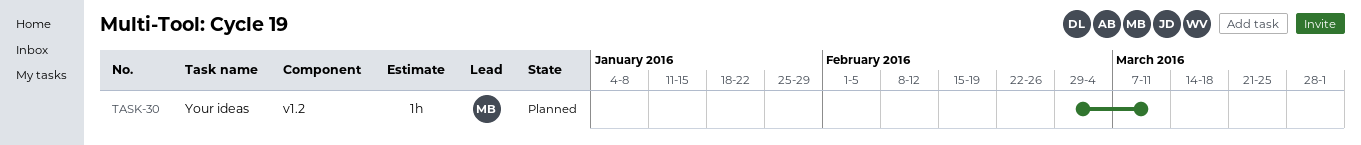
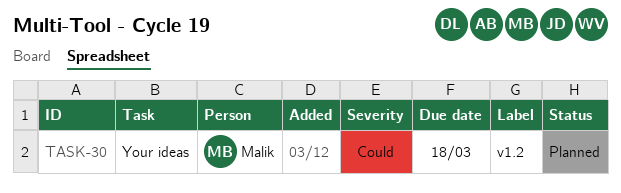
TASK-30, due: Mar 11 -> Mar 18

